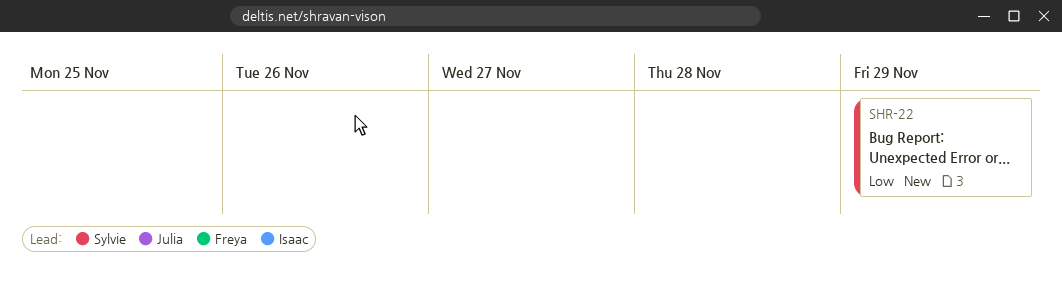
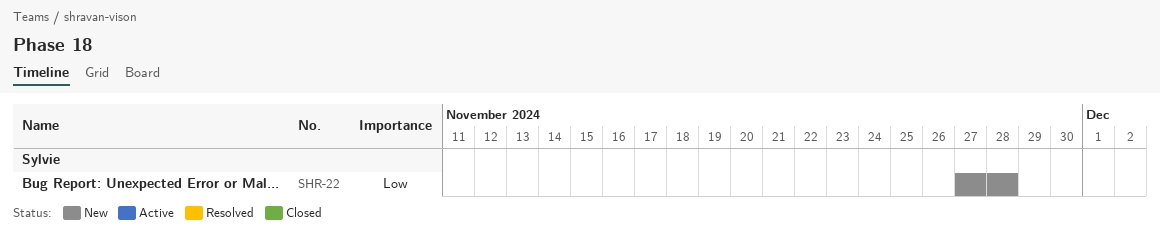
SHR-22, due: Nov 29 -> Nov 28

